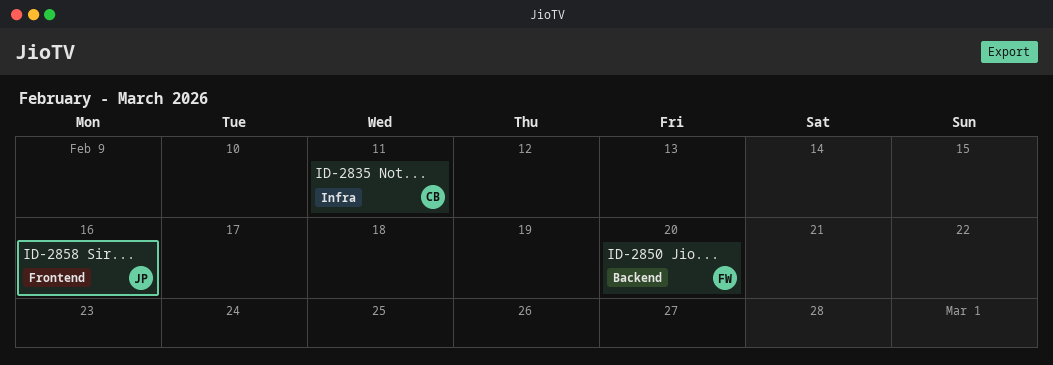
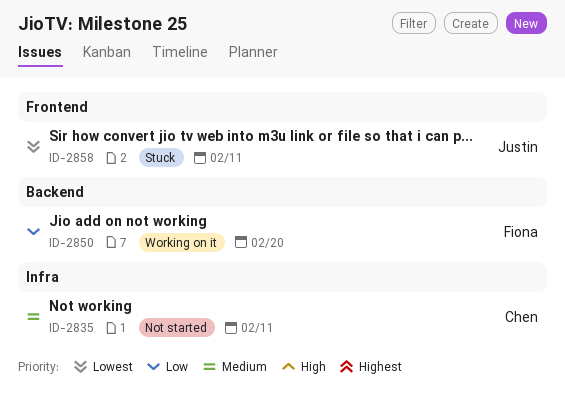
ID-2858, due: Feb 16 -> Feb 11

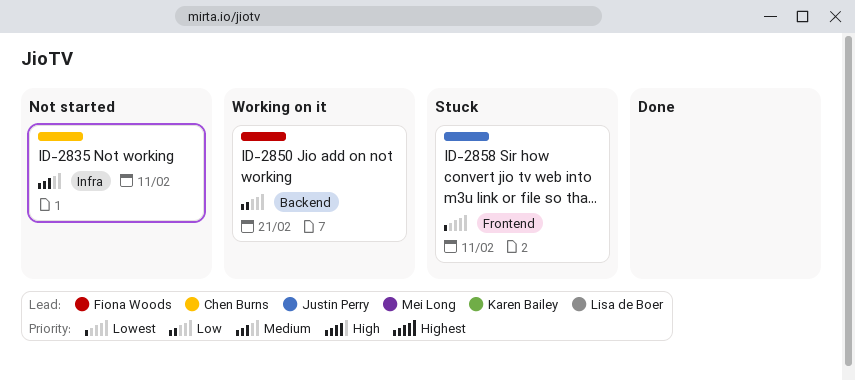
ID-2850, due: Feb 20 -> Feb 21

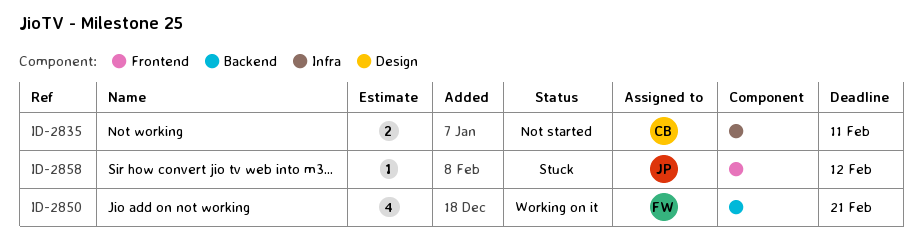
ID-2858, due: Feb 11 -> Feb 12

